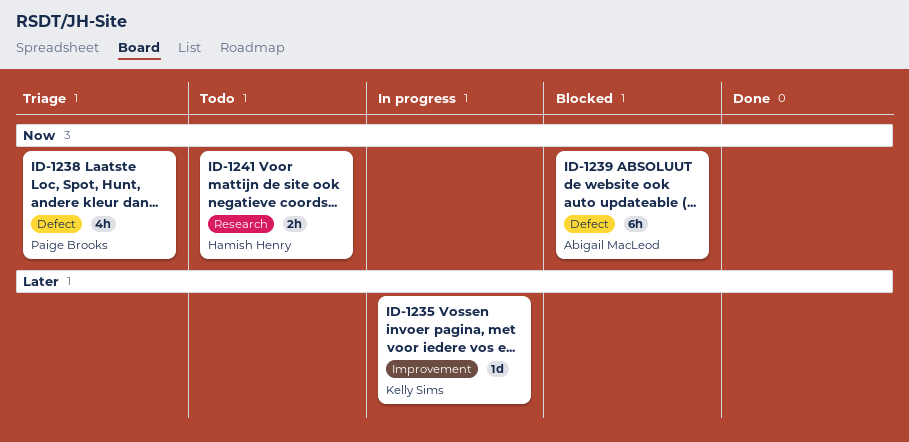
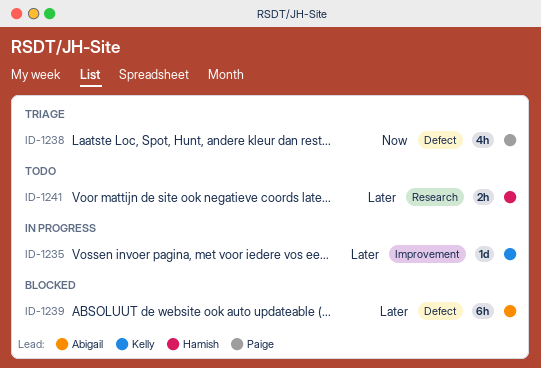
ID-1239, priority: Now -> Later
ID-1241, priority: Now -> Later

